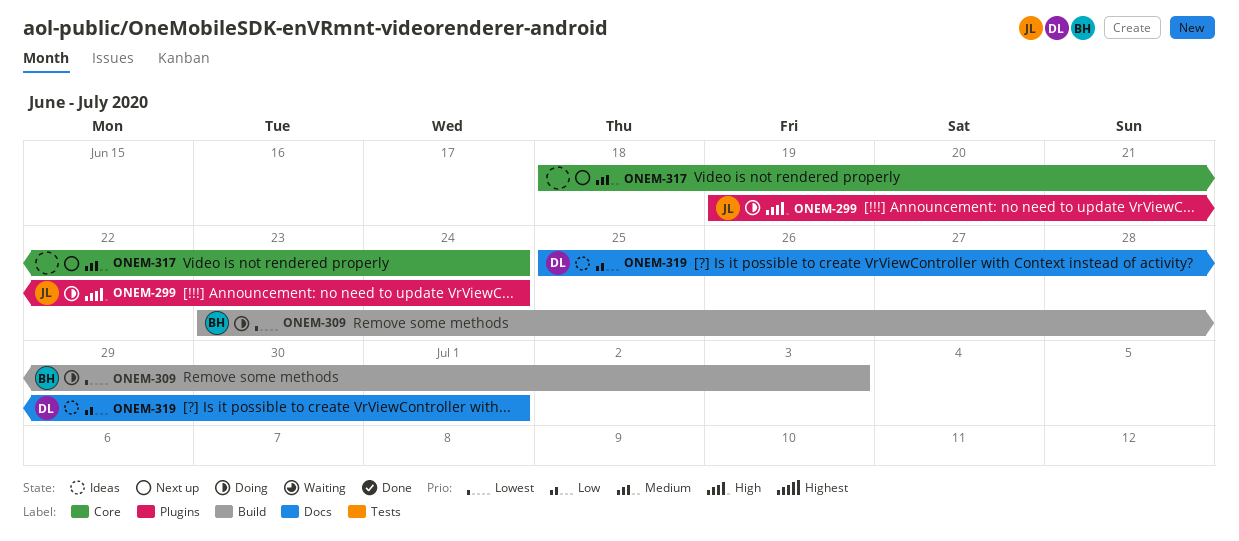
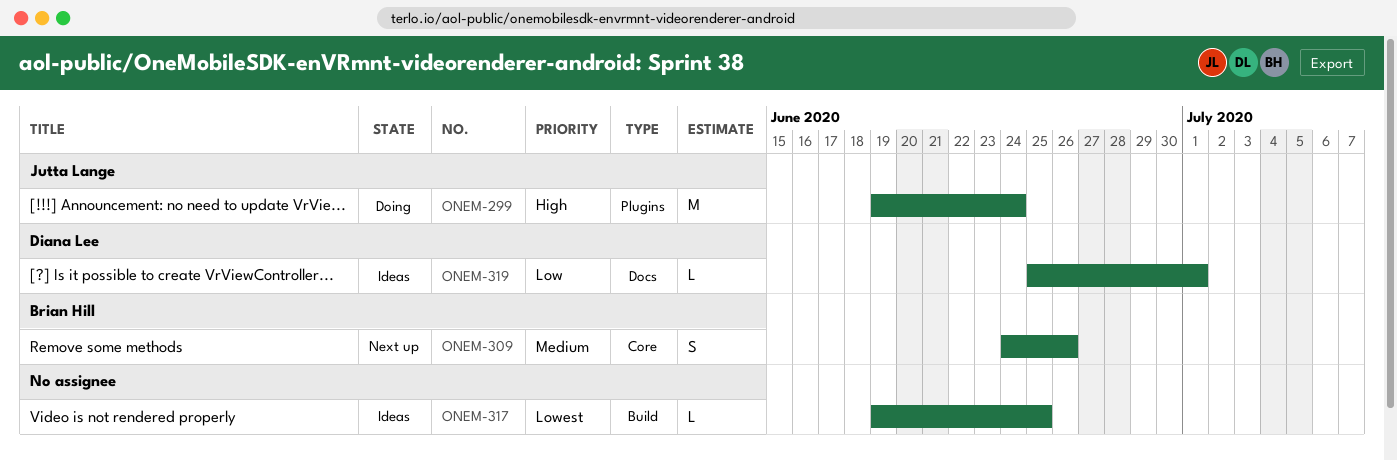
ONEM-309, status: Doing -> Next up
ONEM-309, priority: Lowest -> Medium
ONEM-309, label: Build -> Core
ONEM-309, start: Jun 23 -> Jun 24
ONEM-309, due: Jul 3 -> Jun 26
ONEM-317, status: Next up -> Ideas
ONEM-317, priority: Medium -> Lowest
ONEM-317, label: Core -> Build
ONEM-317, start: Jun 18 -> Jun 19
ONEM-317, due: Jun 24 -> Jun 25

